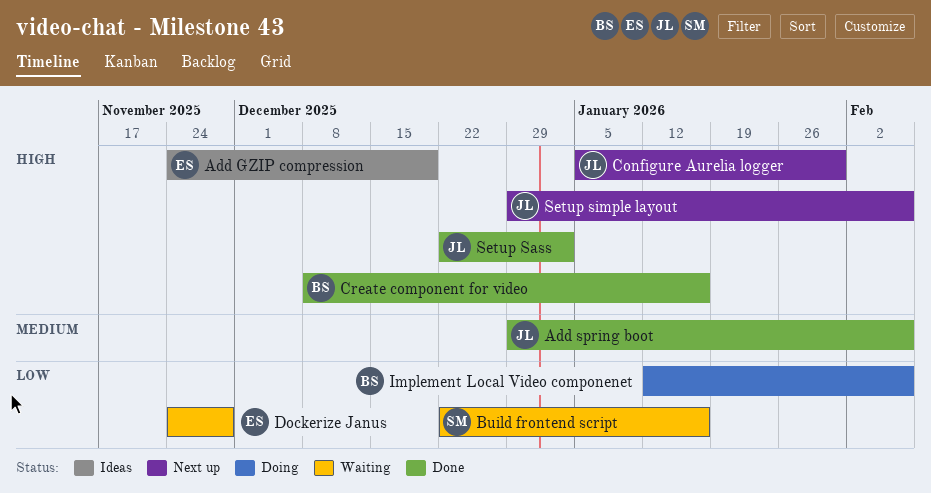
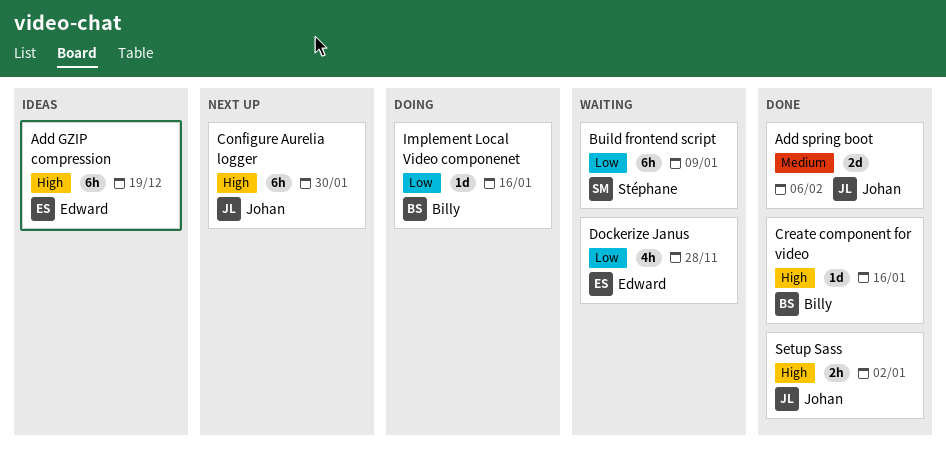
Build frontend script, due: Jan 16 -> Jan 9
Implement Local Video componenet, due: Feb 6 -> Jan 16
Setup simple layout: present -> none

